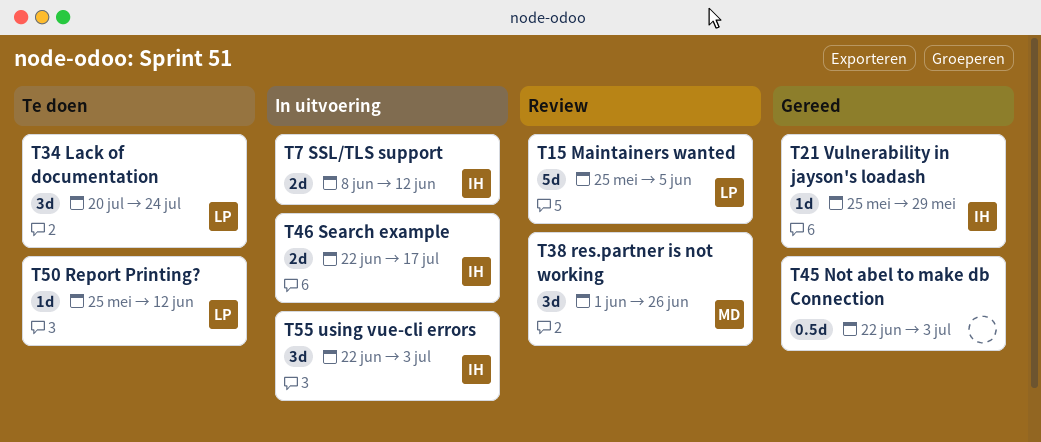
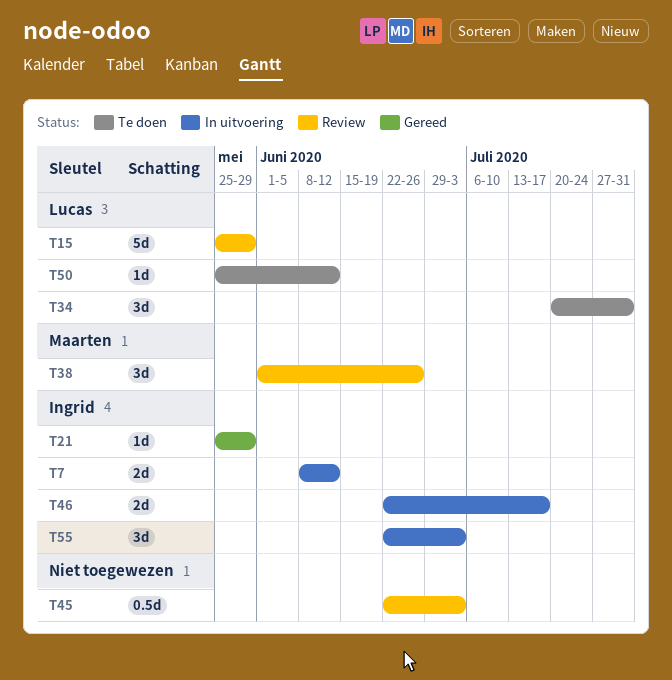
T15, due: Jun 5 -> May 29
T34, due: Jul 24 -> Jul 31
T45, status: Gereed -> Review

